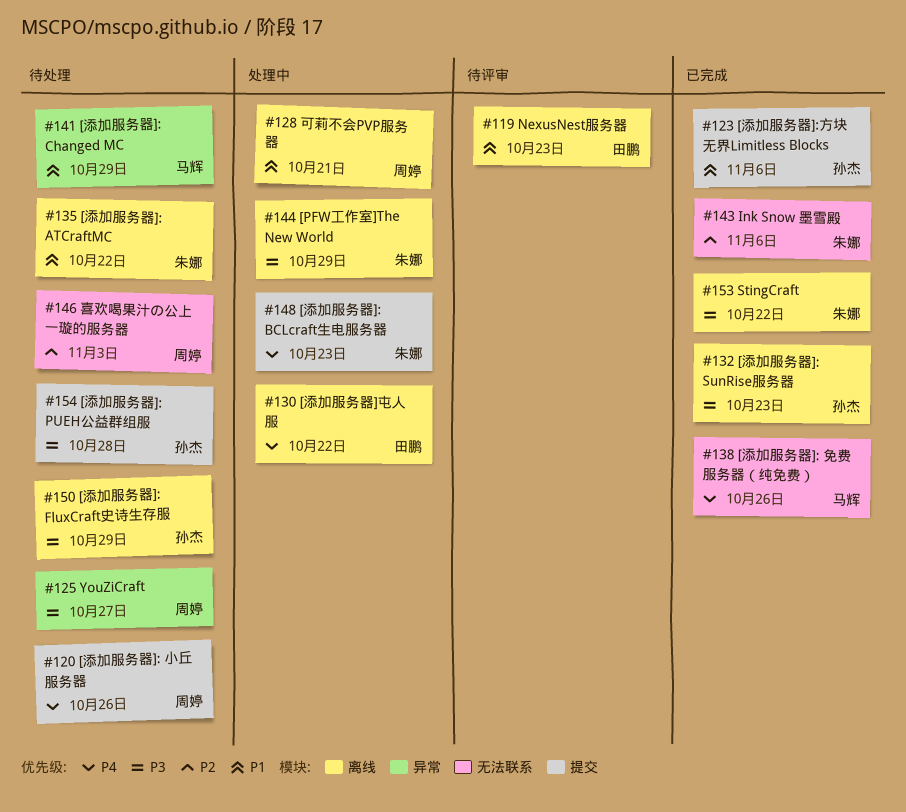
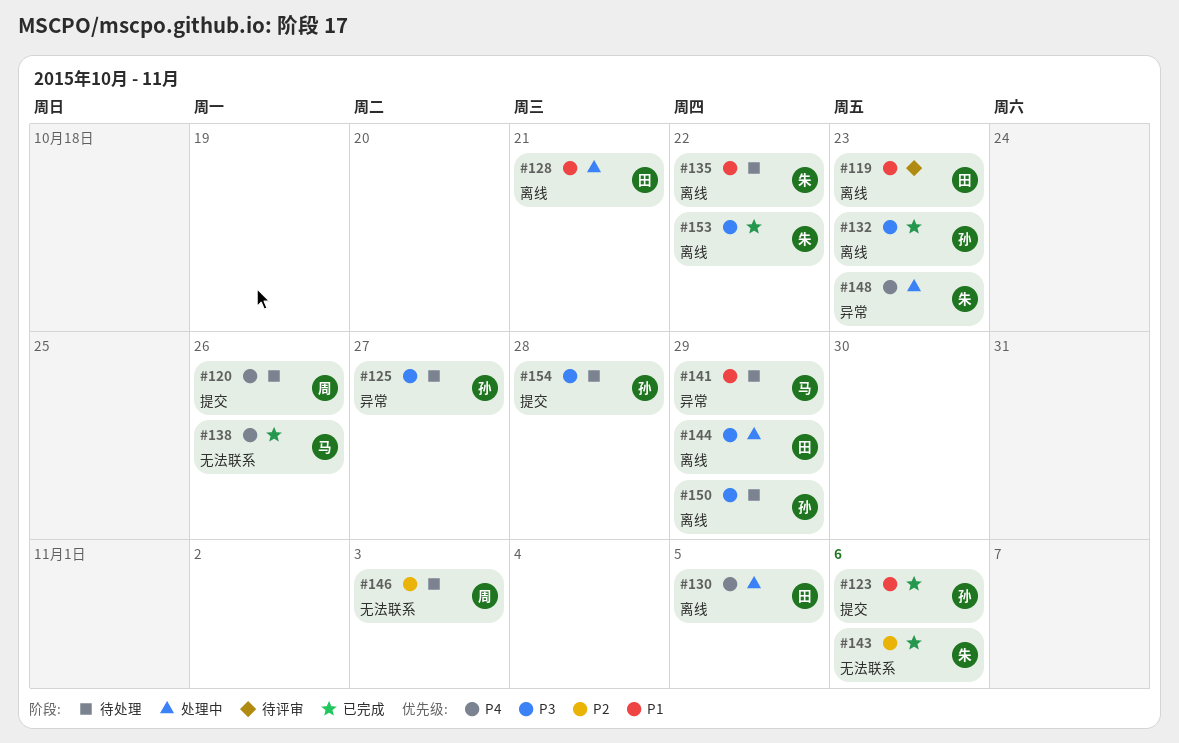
#125, owner: 周婷 -> 孙杰
#128, owner: 周婷 -> 田鹏
#130, due: Oct 22 -> Nov 5
#144, owner: 朱娜 -> 田鹏
#148, label: 提交 -> 异常

